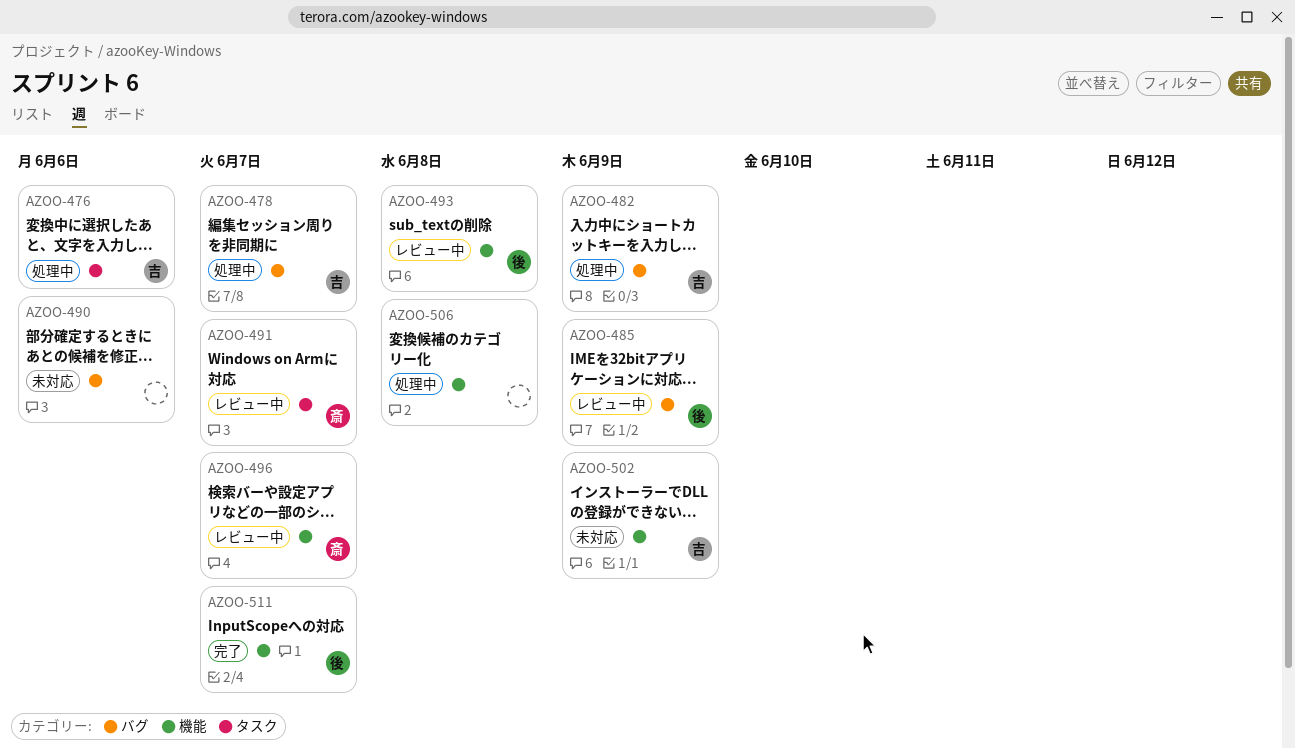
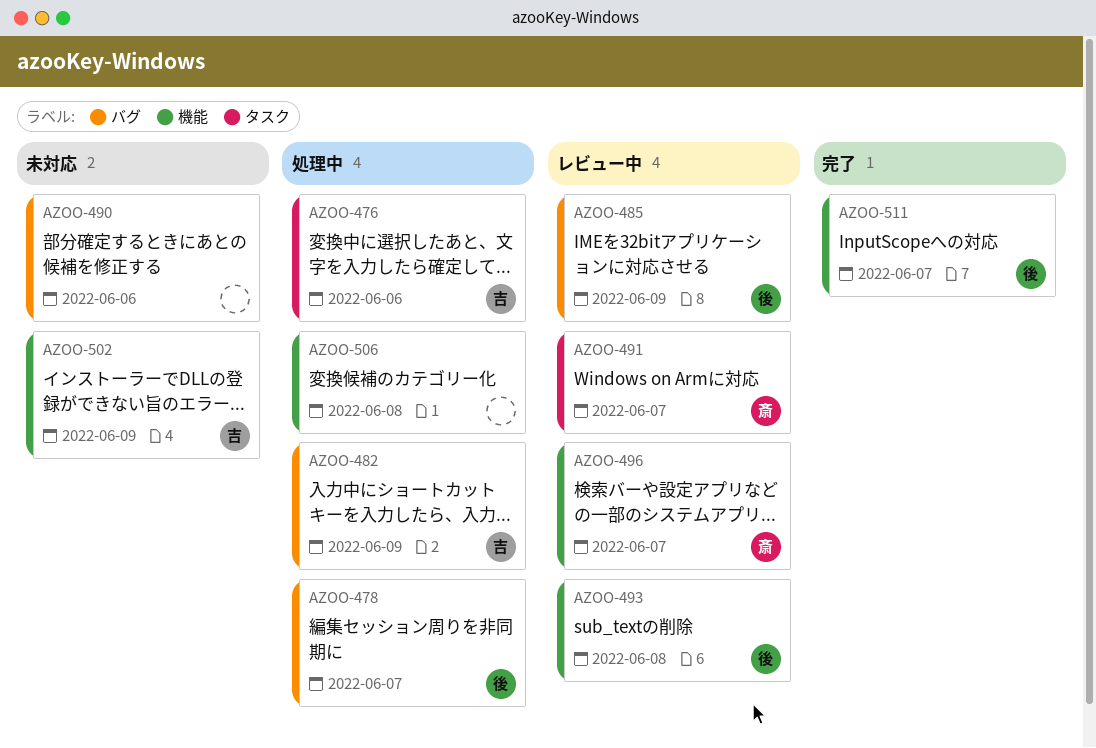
AZOO-478, owner: 吉 -> 後

